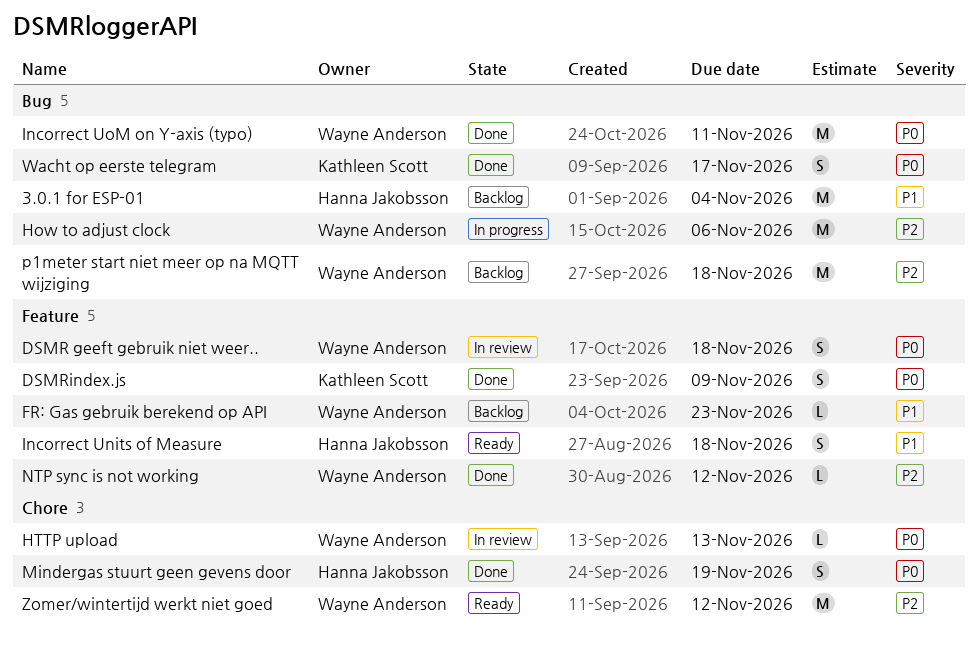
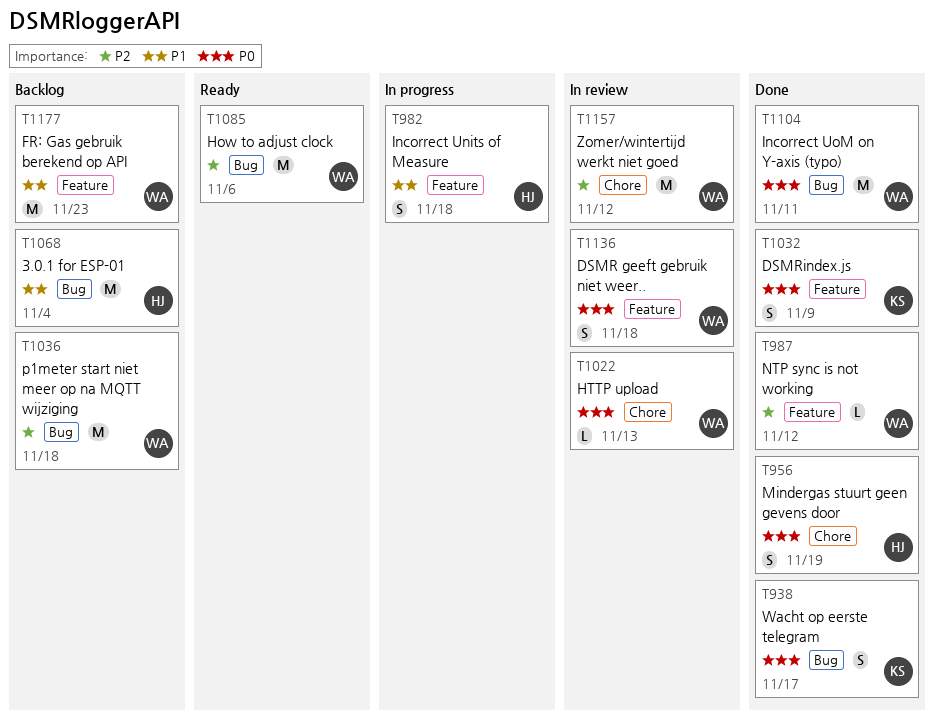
FR: Gas gebruik berekend op API, estimate: L -> M
How to adjust clock, status: In progress -> Ready
Incorrect Units of Measure, status: Ready -> In progress
Zomer/wintertijd werkt niet goed, status: Ready -> In review

